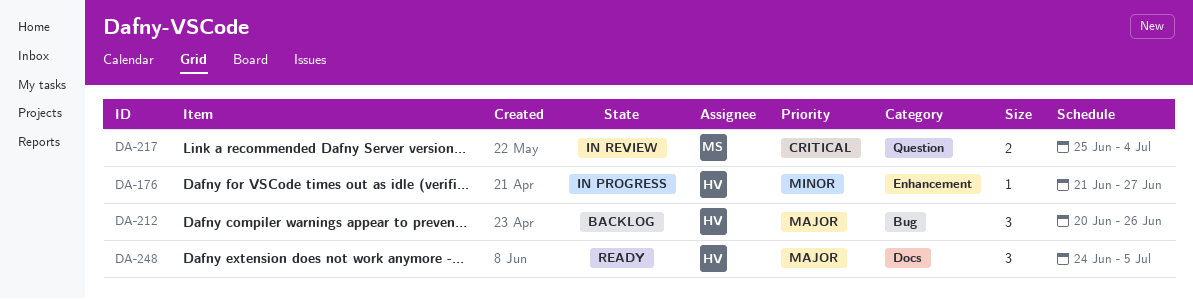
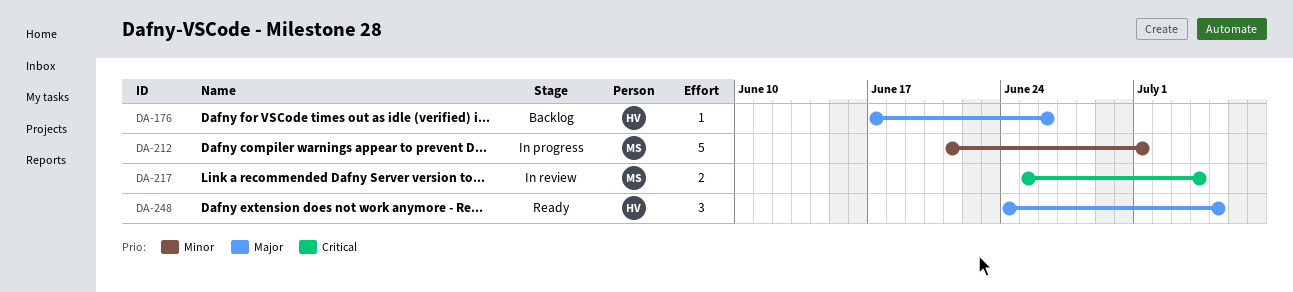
DA-176, status: In progress -> Backlog
DA-176, priority: Minor -> Major
DA-176, start: Jun 21 -> Jun 17
DA-176, due: Jun 27 -> Jun 26
DA-212, status: Backlog -> In progress
DA-212, owner: HV -> MS
DA-212, priority: Major -> Minor
DA-212, estimate: 3 -> 5
DA-212, start: Jun 20 -> Jun 21
DA-212, due: Jun 26 -> Jul 1

